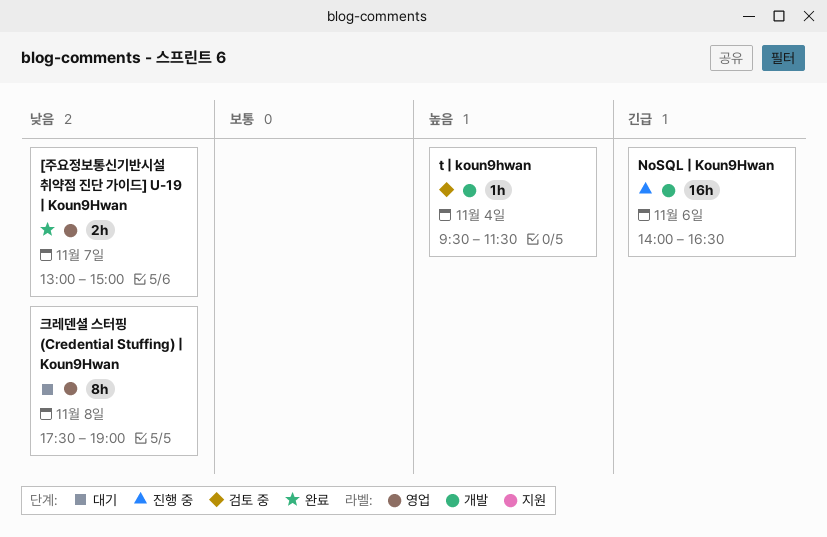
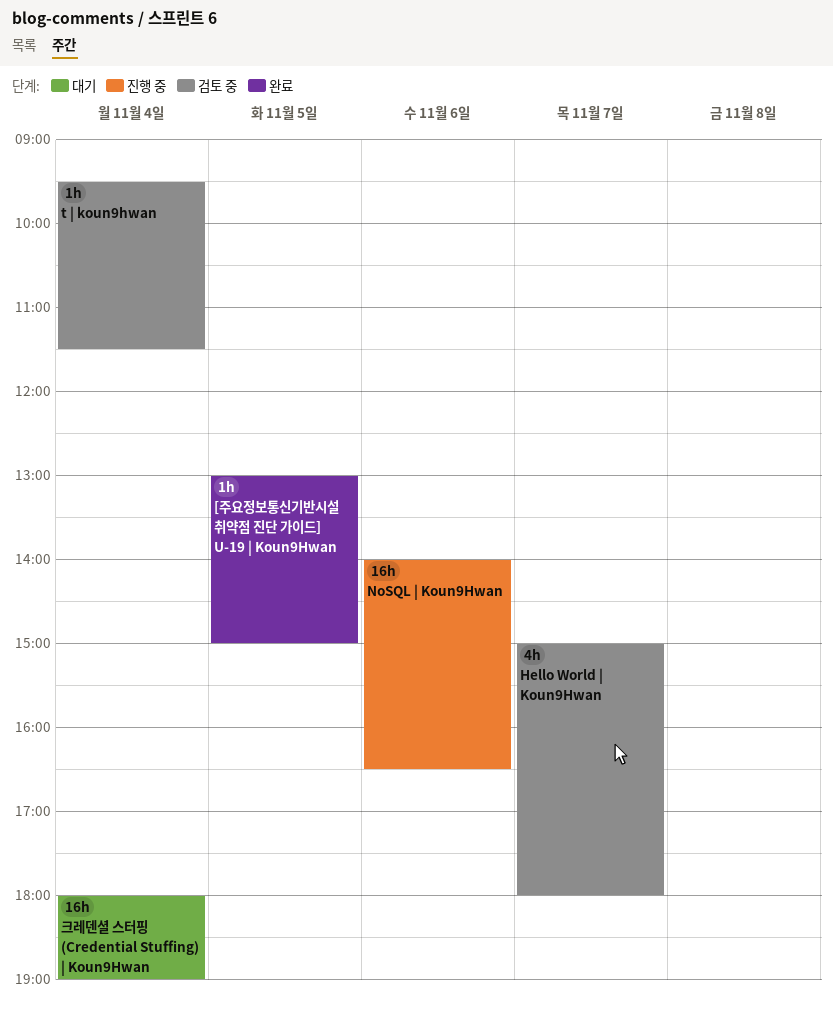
[주요정보통신기반시설 취약점 진단 가이드] U-19 | Koun9Hwan, estimate: 2h -> 1h
[주요정보통신기반시설 취약점 진단 가이드] U-19 | Koun9Hwan, day: Nov 7 -> Nov 5
Hello World | Koun9Hwan: none -> present
크레덴셜 스터핑 (Credential Stuffing) | Koun9Hwan, estimate: 8h -> 16h
크레덴셜 스터핑 (Credential Stuffing) | Koun9Hwan, day: Nov 8 -> Nov 4
크레덴셜 스터핑 (Credential Stuffing) | Koun9Hwan, begins: 17:30 -> 18:00

